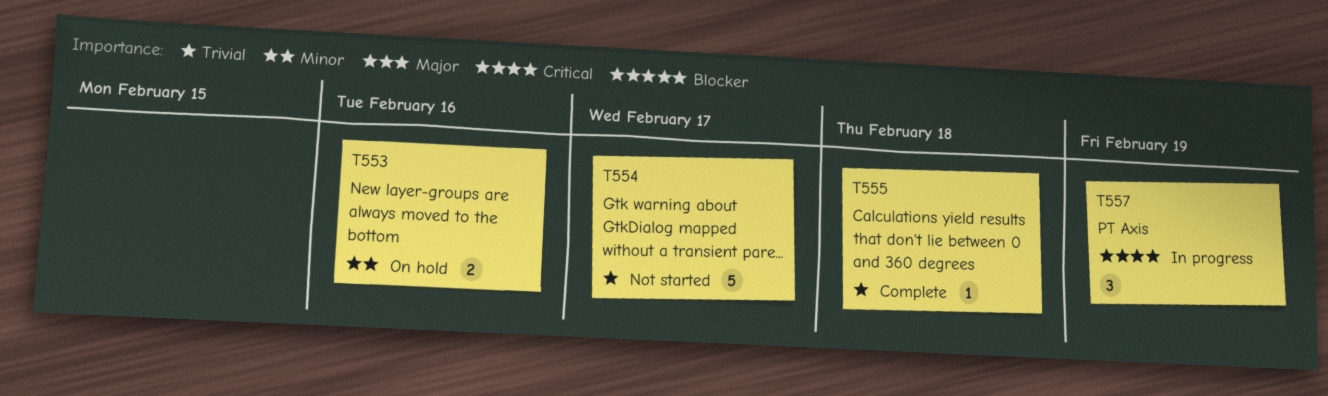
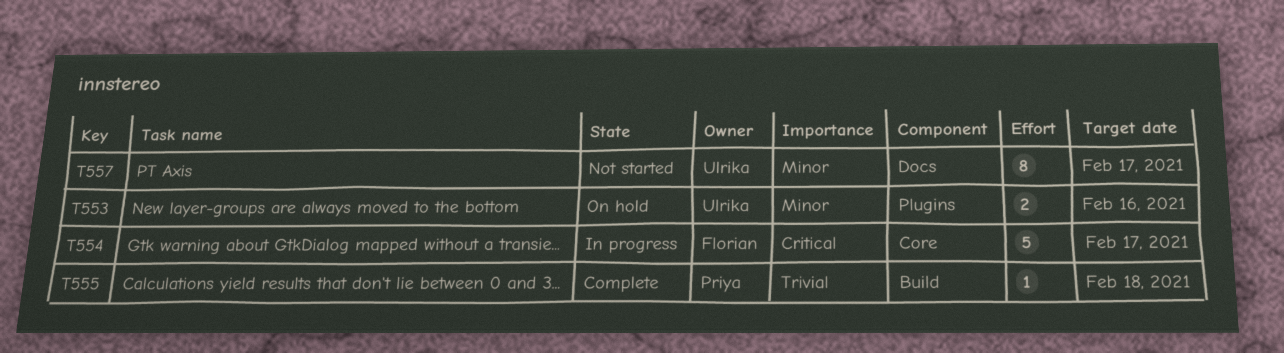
T554, status: Not started -> In progress
T554, priority: Trivial -> Critical
T557, status: In progress -> Not started
T557, priority: Critical -> Minor
T557, estimate: 3 -> 8
T557, due: Feb 19 -> Feb 17

